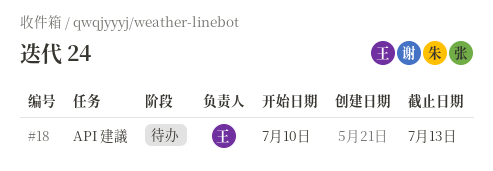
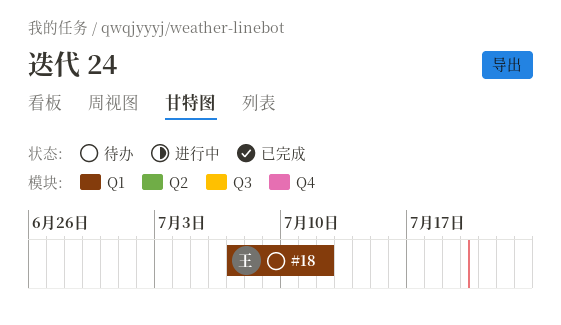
#18, start: Jul 10 -> Jul 7
#18, due: Jul 13 -> Jul 12

